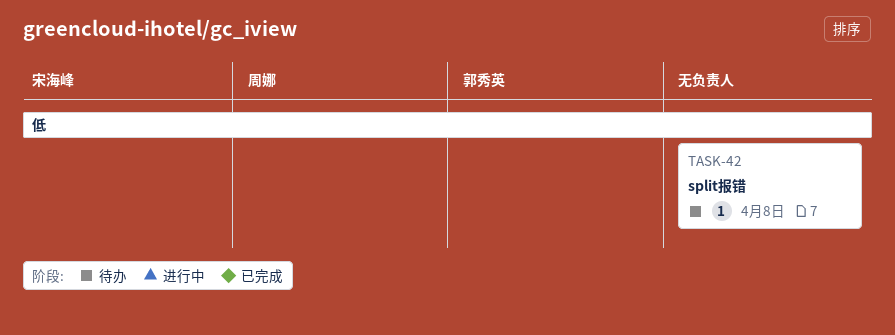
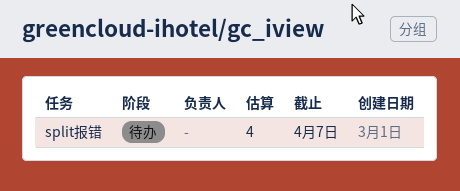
split报错, estimate: 1 -> 4
split报错, due: Apr 8 -> Apr 7

